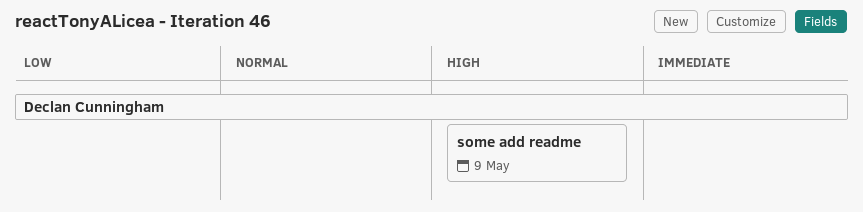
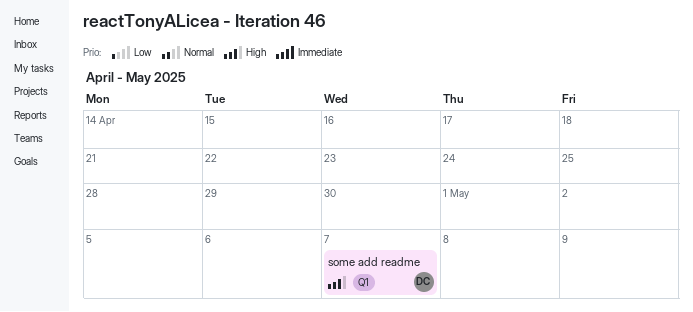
some add readme, due: May 9 -> May 7

